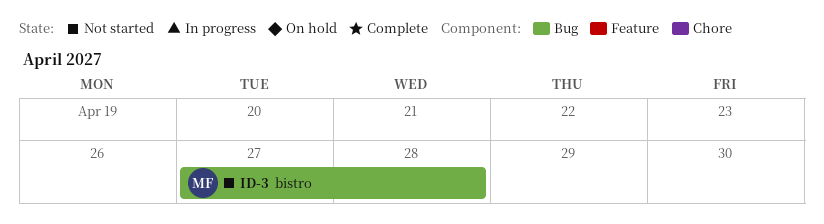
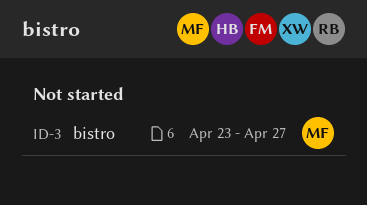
ID-3, start: Apr 27 -> Apr 23
ID-3, due: Apr 28 -> Apr 27

